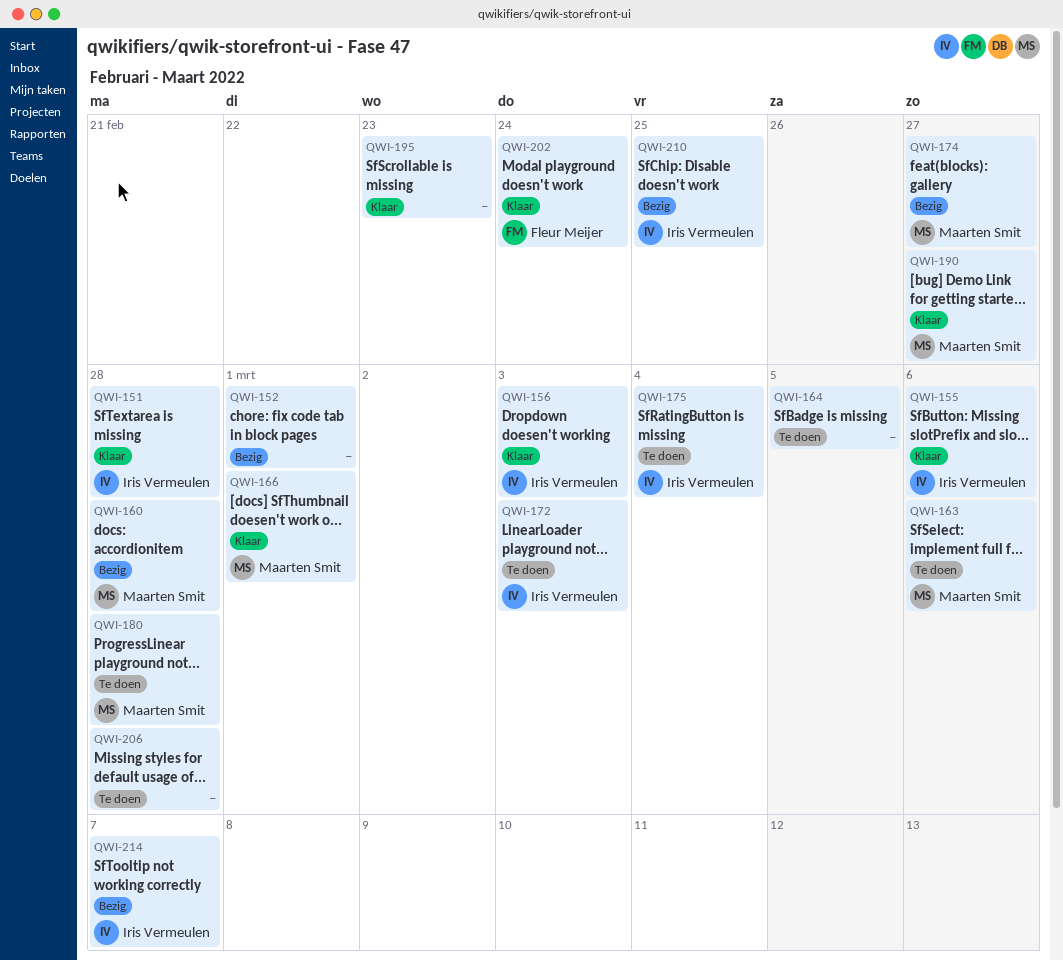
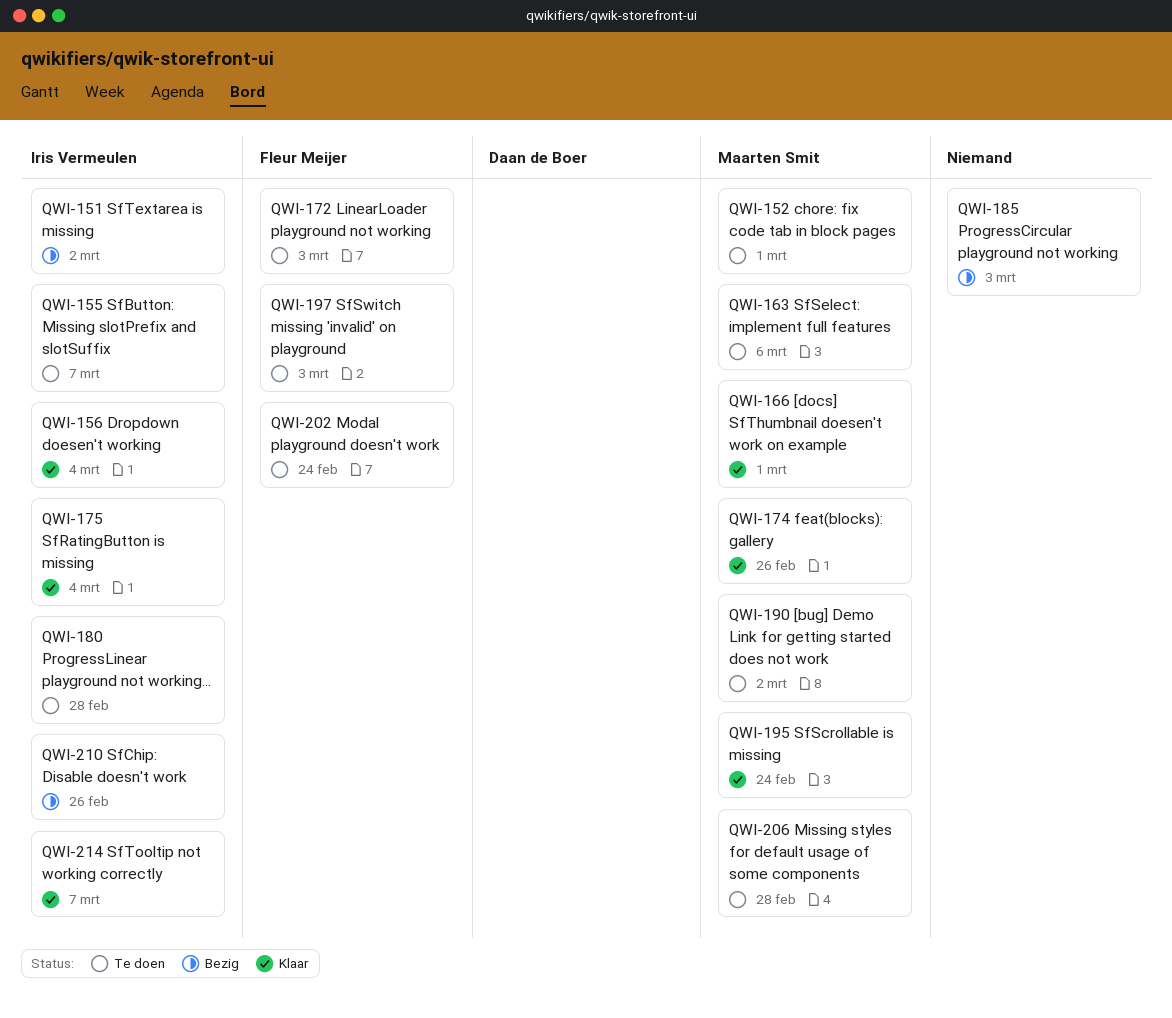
QWI-151, status: Klaar -> Bezig
QWI-151, due: Feb 28 -> Mar 2
QWI-152, status: Bezig -> Te doen
QWI-152, owner: none -> Maarten Smit
QWI-155, status: Klaar -> Te doen
QWI-155, due: Mar 6 -> Mar 7
QWI-156, due: Mar 3 -> Mar 4
QWI-160: present -> none
QWI-164: present -> none
QWI-172, owner: Iris Vermeulen -> Fleur Meijer
QWI-174, status: Bezig -> Klaar
QWI-174, due: Feb 27 -> Feb 26
QWI-175, status: Te doen -> Klaar
QWI-180, owner: Maarten Smit -> Iris Vermeulen
QWI-185: none -> present
QWI-190, status: Klaar -> Te doen
QWI-190, due: Feb 27 -> Mar 2
QWI-195, owner: none -> Maarten Smit
QWI-195, due: Feb 23 -> Feb 24
QWI-197: none -> present
QWI-202, status: Klaar -> Te doen
QWI-206, owner: none -> Maarten Smit
QWI-210, due: Feb 25 -> Feb 26
QWI-214, status: Bezig -> Klaar

